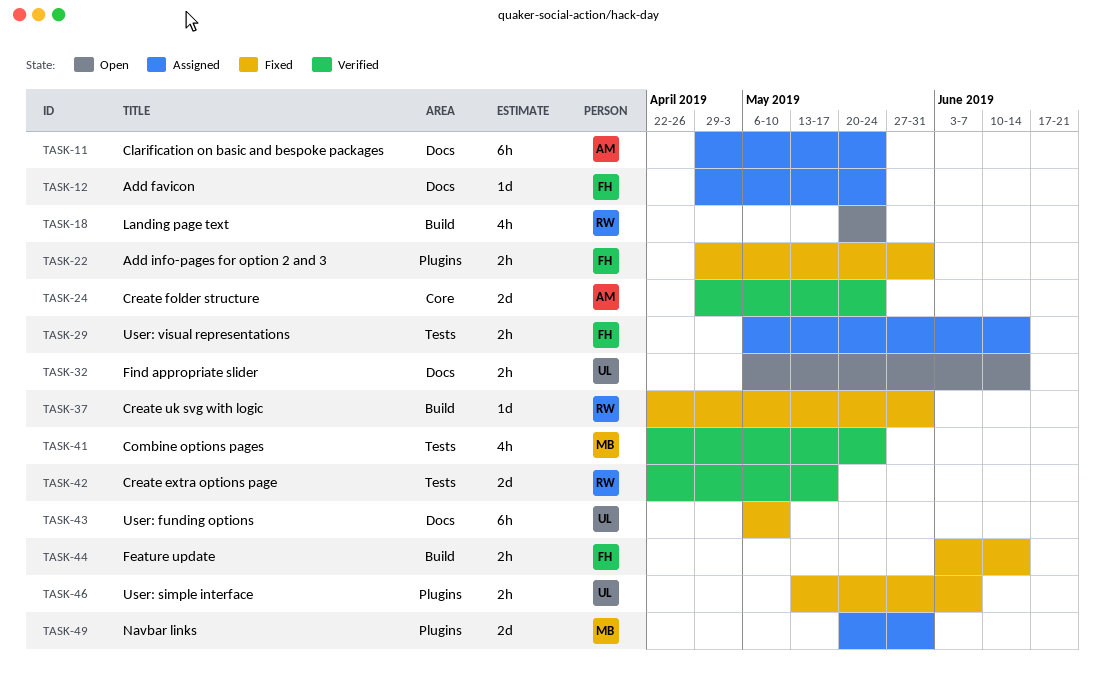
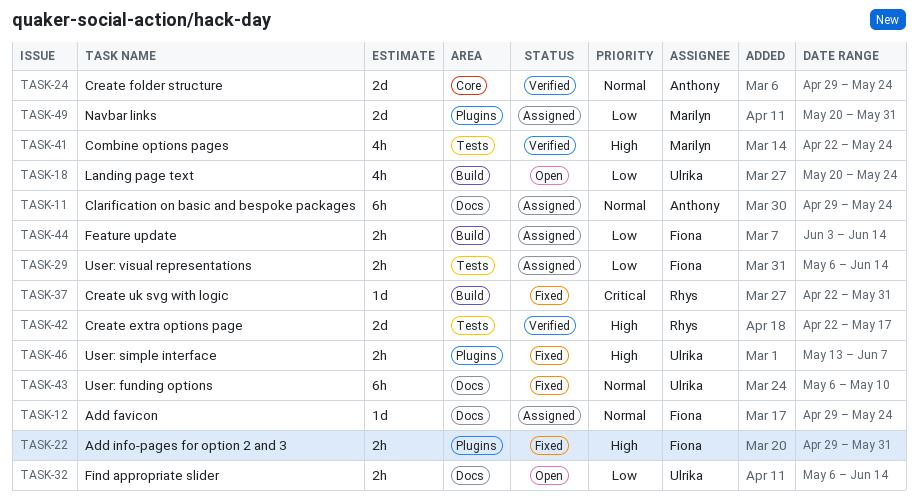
TASK-18, owner: Rhys -> Ulrika
TASK-44, status: Fixed -> Assigned

